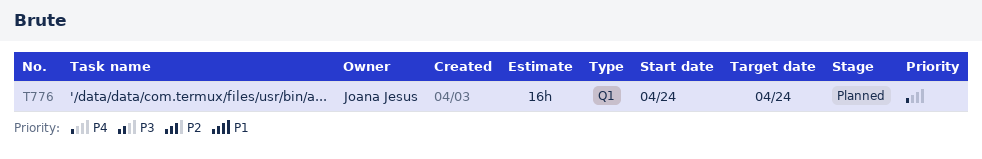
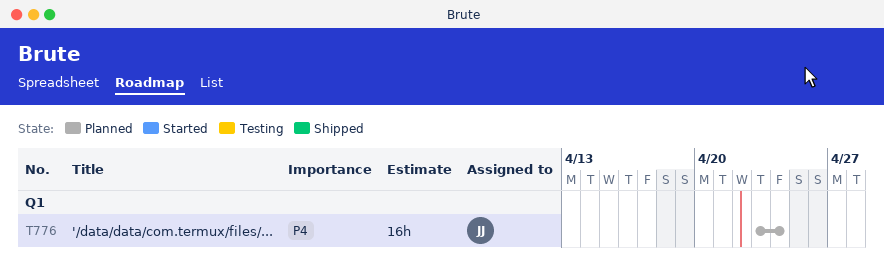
T776, start: Apr 24 -> Apr 23

